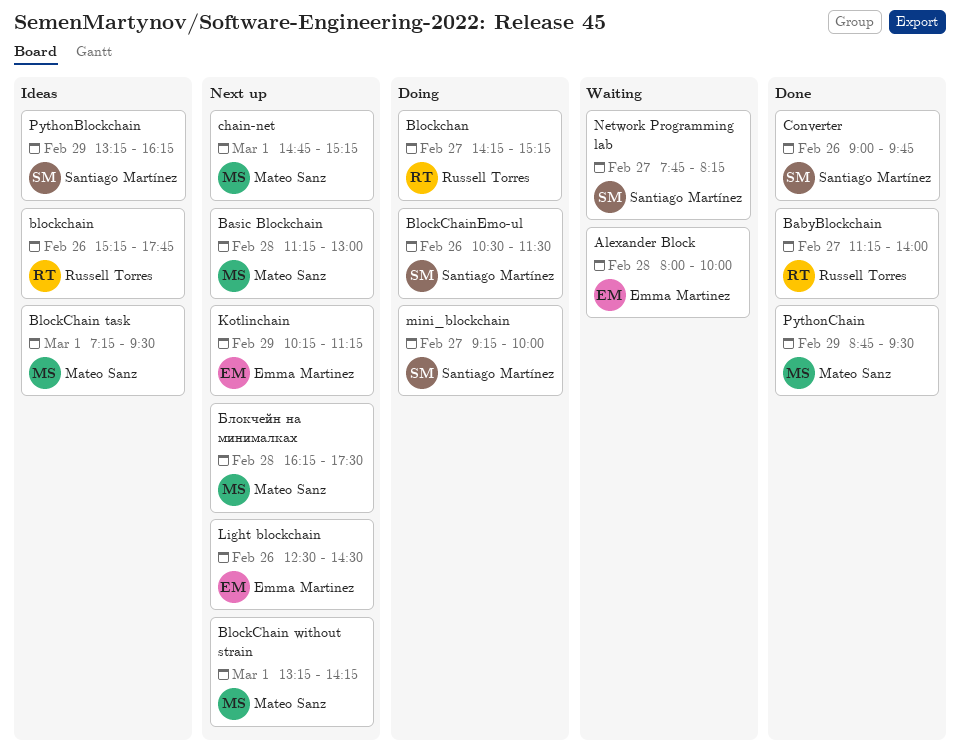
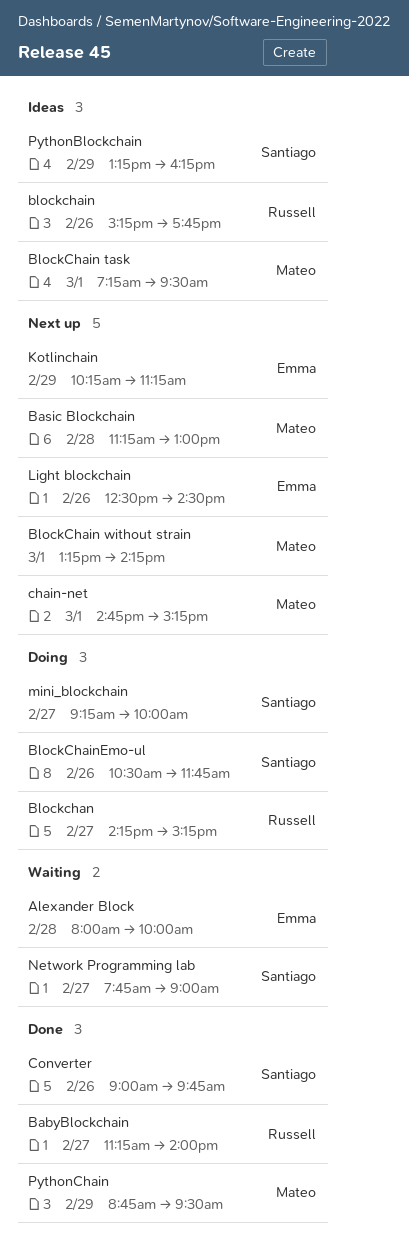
BlockChainEmo-ul, ends: 11:30 -> 11:45
Network Programming lab, ends: 08:15 -> 09:00
Блокчейн на минималках: present -> none

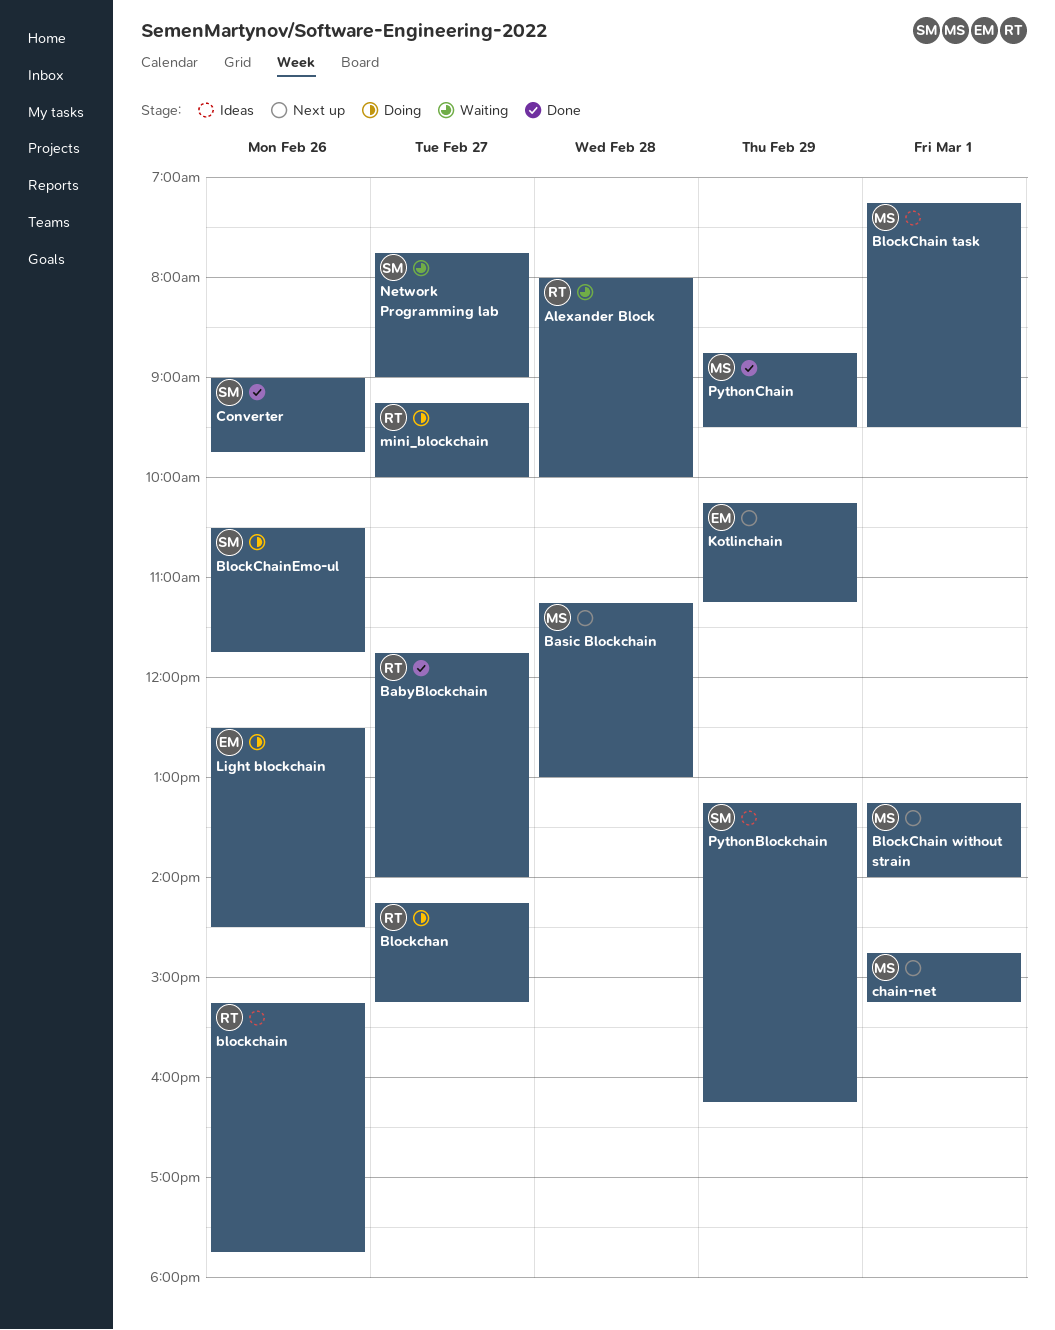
Alexander Block, owner: Emma -> Russell
BabyBlockchain, begins: 11:15 -> 11:45
BlockChain without strain, ends: 14:15 -> 14:00
Light blockchain, status: Next up -> Doing
mini_blockchain, owner: Santiago -> Russell

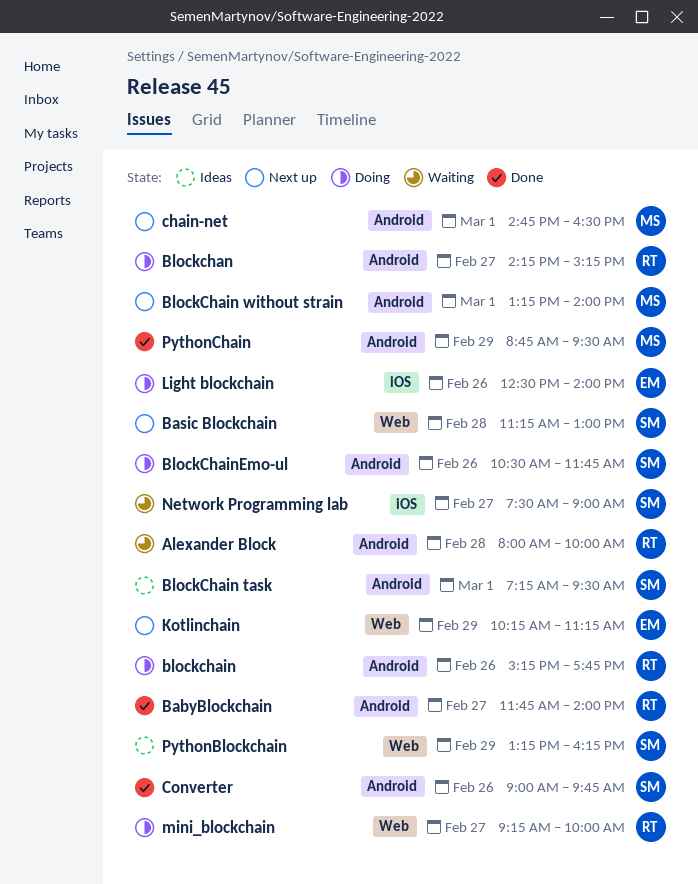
Basic Blockchain, owner: MS -> SM
blockchain, status: Ideas -> Doing
BlockChain task, owner: MS -> SM
chain-net, ends: 15:15 -> 16:30
Light blockchain, ends: 14:30 -> 14:00
Network Programming lab, begins: 07:45 -> 07:30

